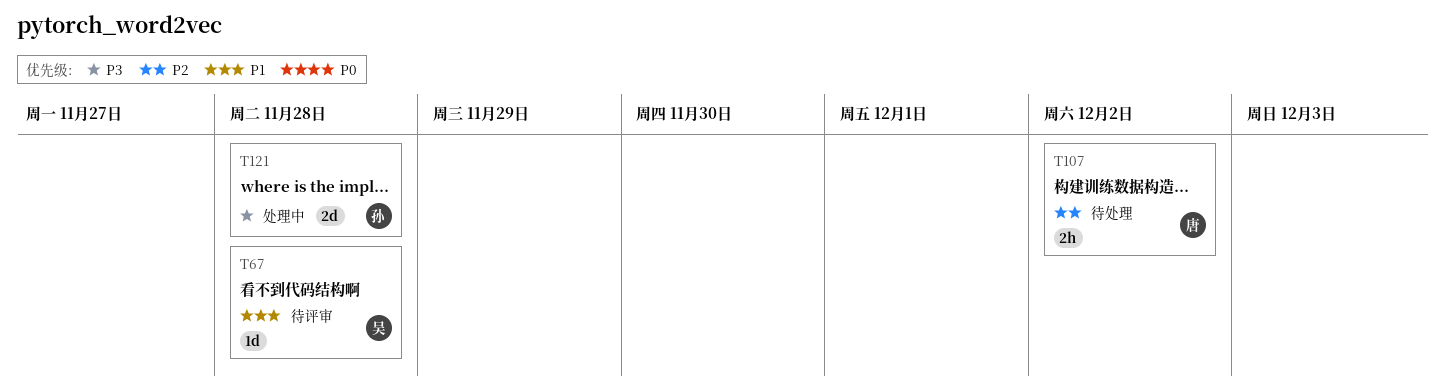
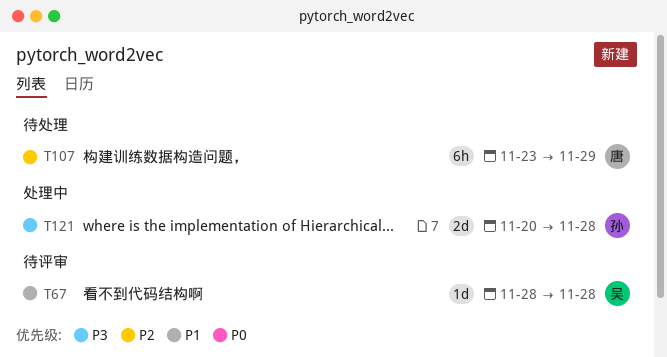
T107, estimate: 2h -> 6h
T107, due: Dec 2 -> Nov 29

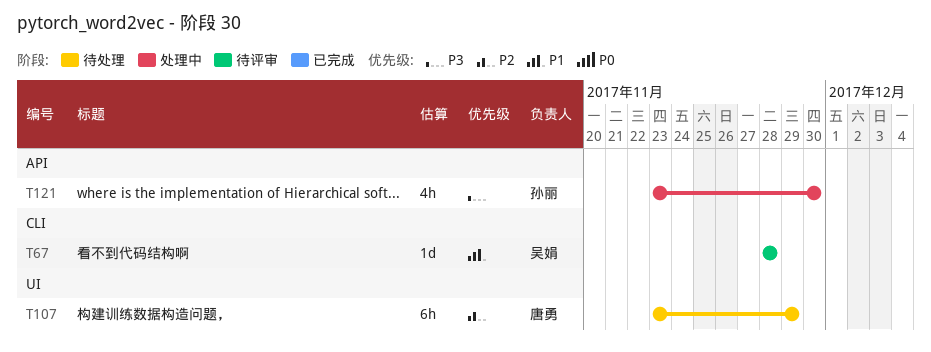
T121, estimate: 2d -> 4h
T121, start: Nov 20 -> Nov 23
T121, due: Nov 28 -> Nov 30

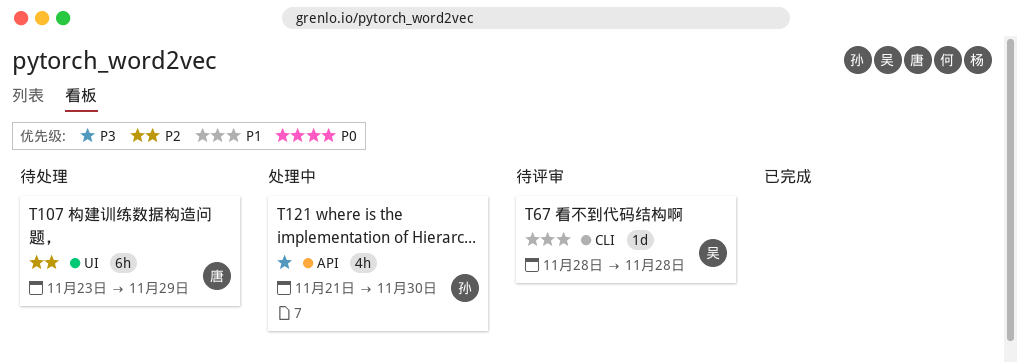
T121, start: Nov 23 -> Nov 21

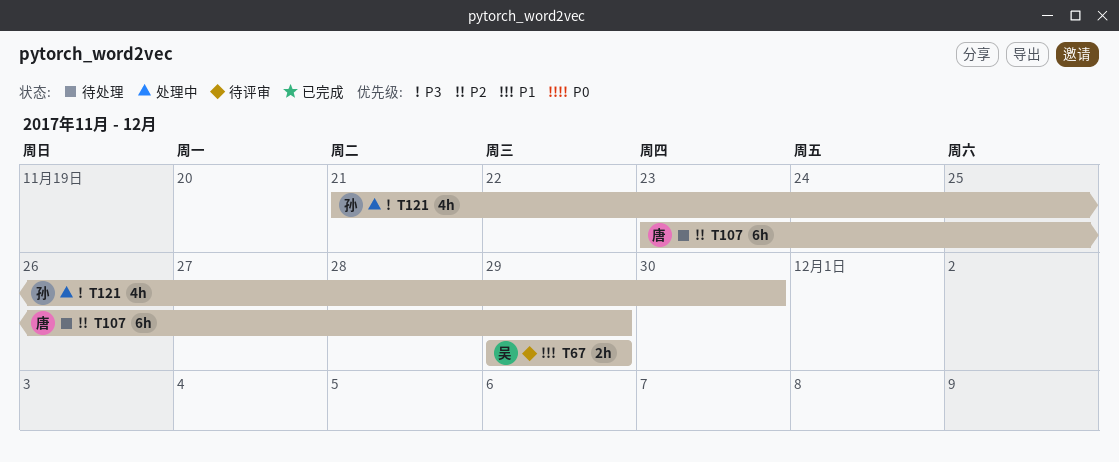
T67, estimate: 1d -> 2h
T67, start: Nov 28 -> Nov 29
T67, due: Nov 28 -> Nov 29

